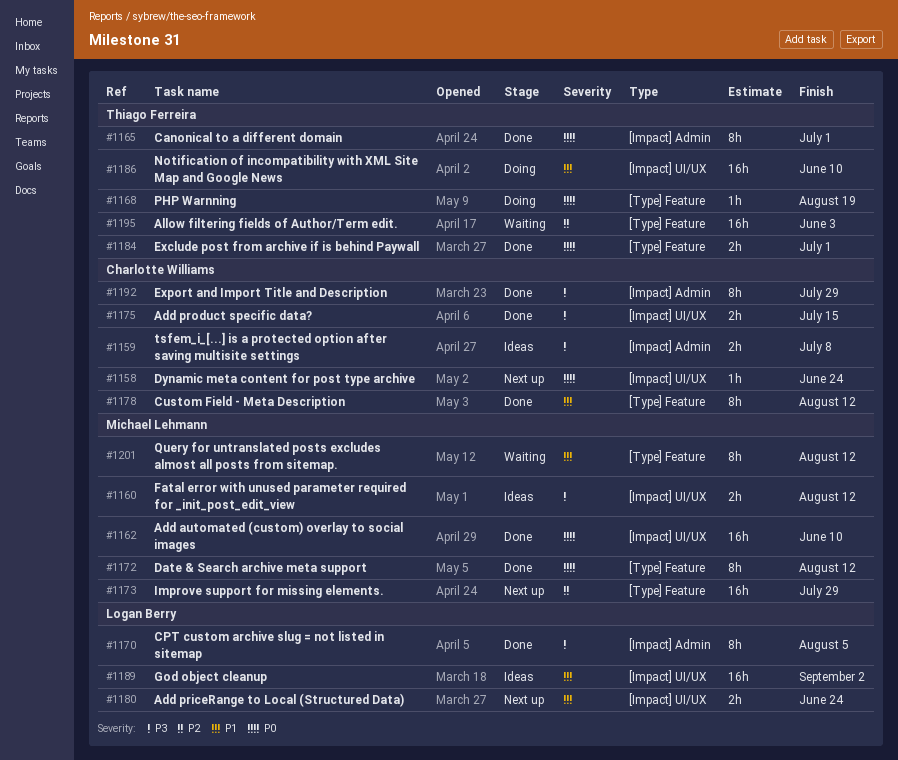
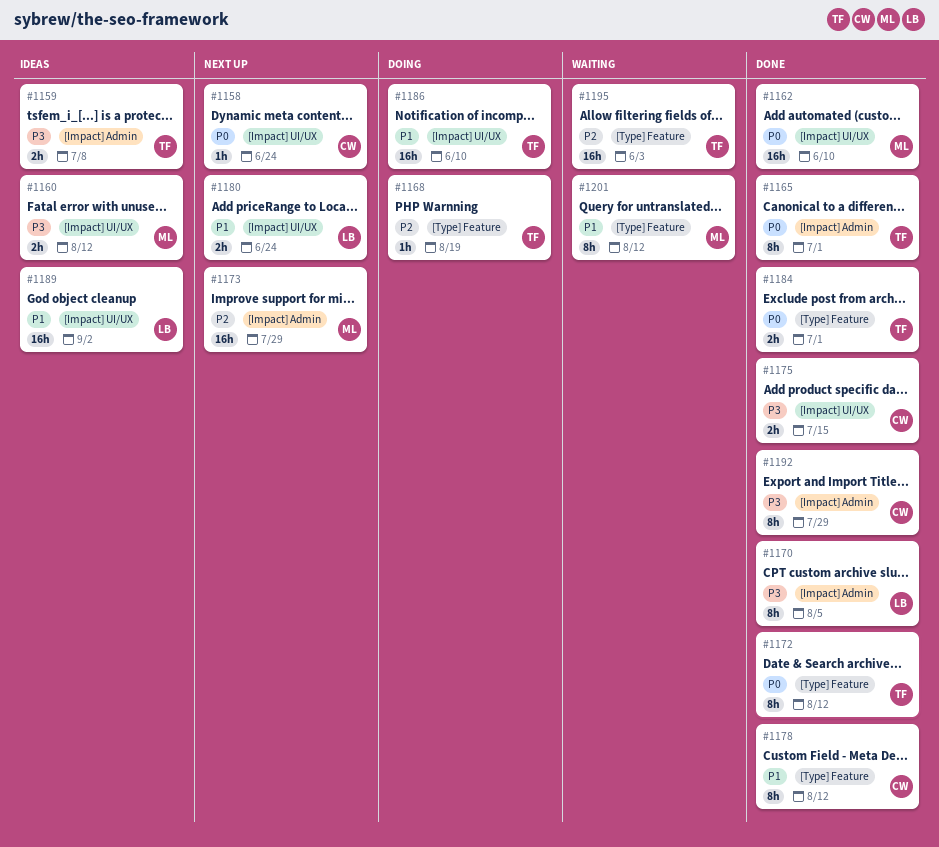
#1159, owner: Charlotte Williams -> Thiago Ferreira
#1168, priority: P0 -> P2
#1172, owner: Michael Lehmann -> Thiago Ferreira
#1173, label: [Type] Feature -> [Impact] Admin

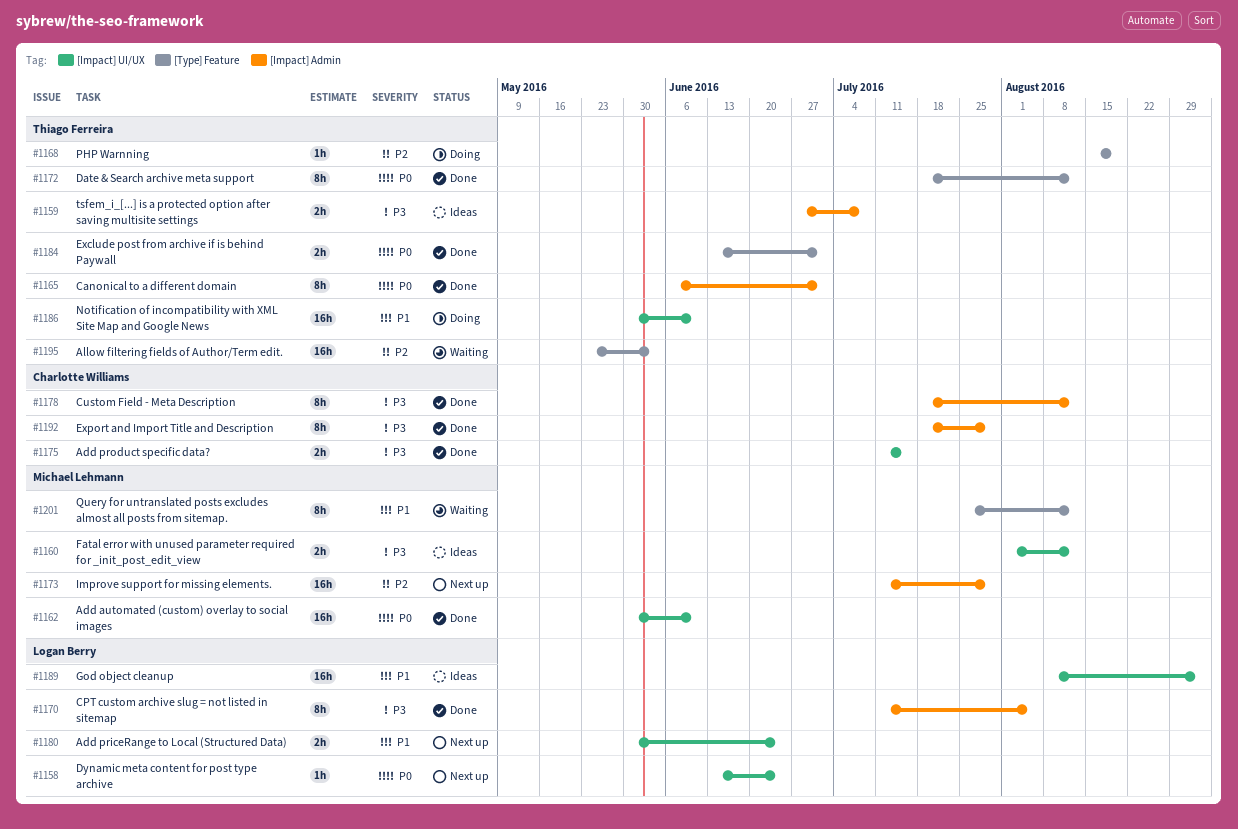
#1158, owner: Charlotte Williams -> Logan Berry
#1178, priority: P1 -> P3
#1178, label: [Type] Feature -> [Impact] Admin

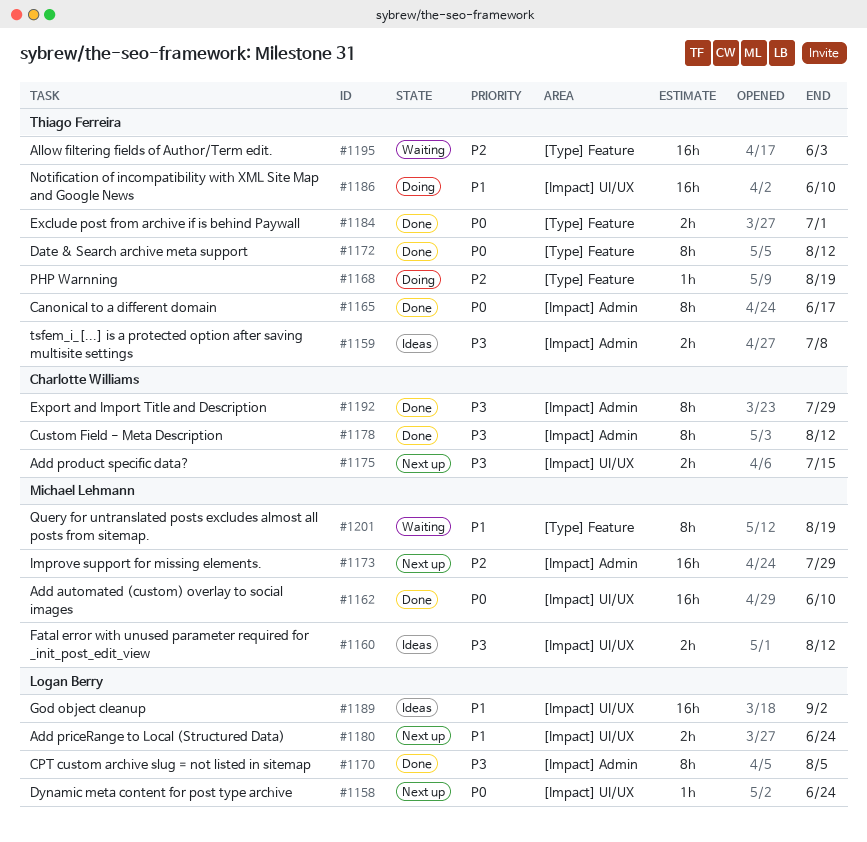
#1165, due: Jul 1 -> Jun 17
#1175, status: Done -> Next up
#1201, due: Aug 12 -> Aug 19

